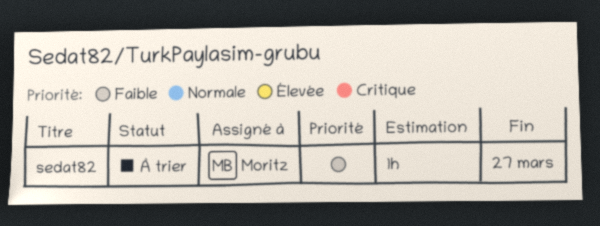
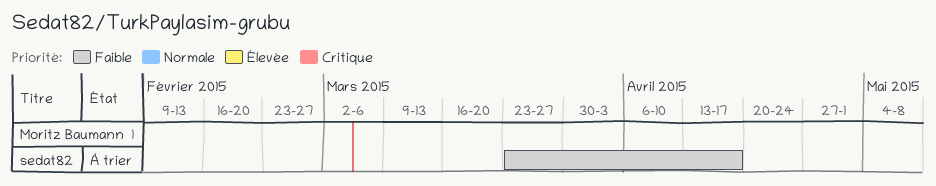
sedat82, due: Mar 27 -> Apr 17

